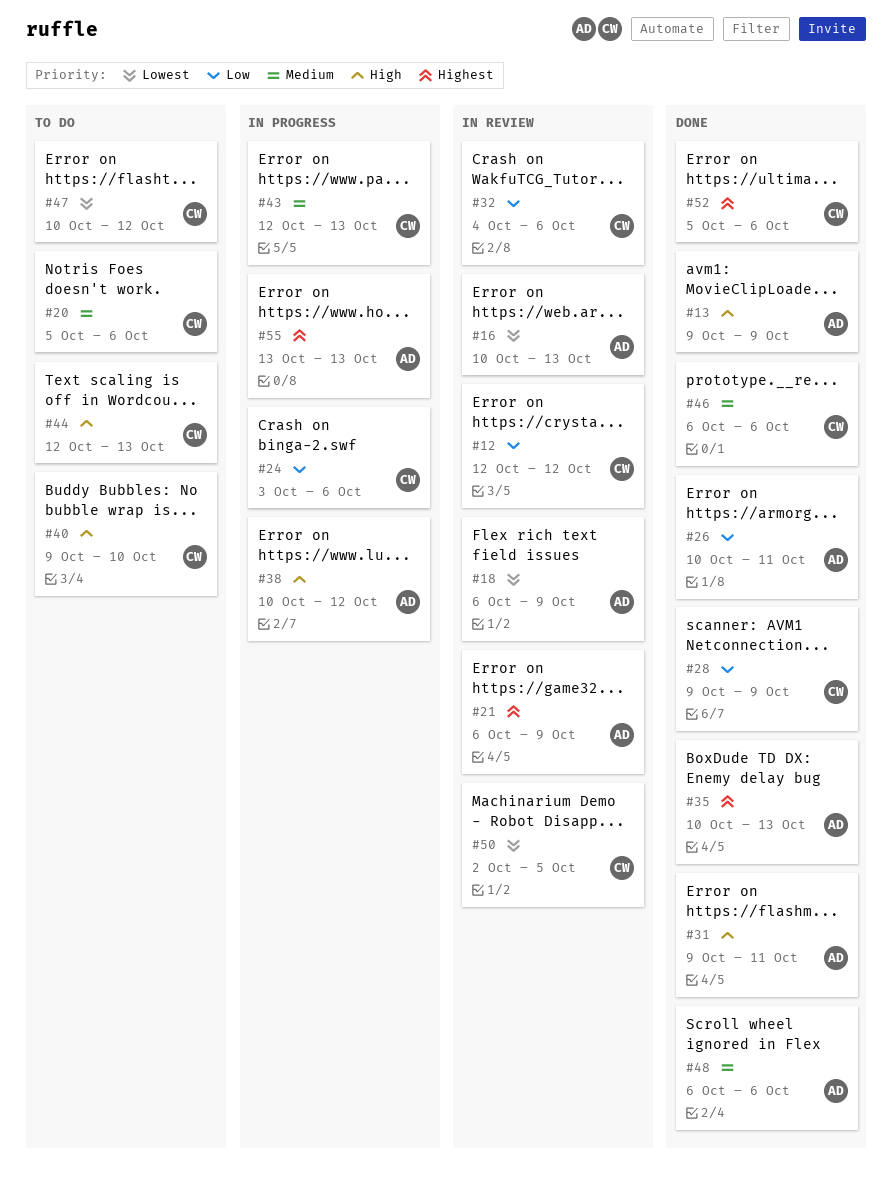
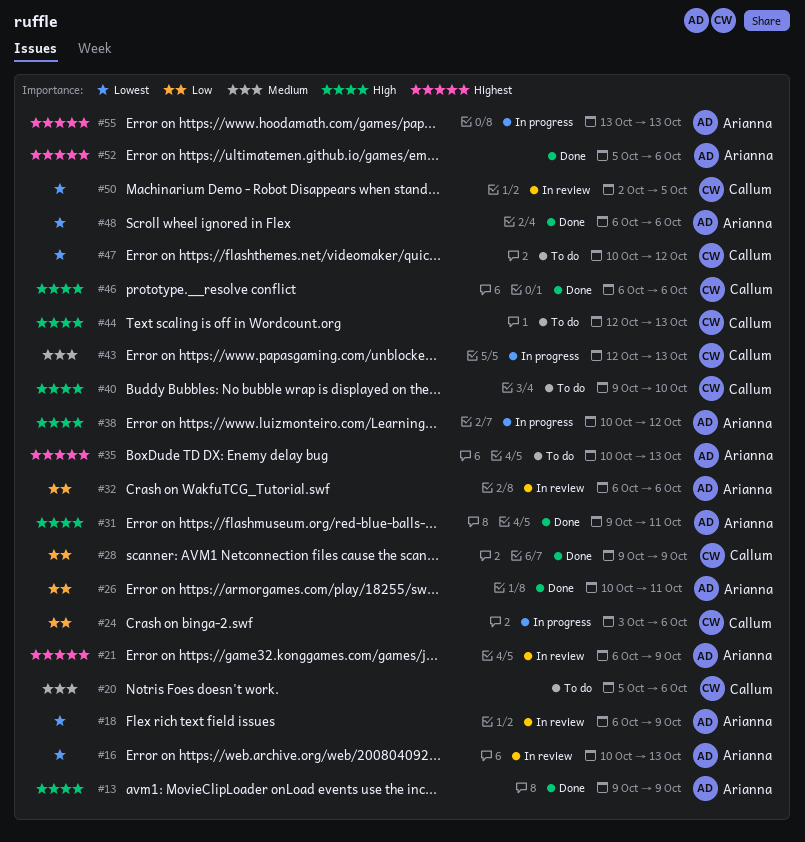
#12: present -> none
#32, owner: Callum -> Arianna
#32, start: Oct 4 -> Oct 6
#35, status: Done -> To do
#46, priority: Medium -> High
#48, priority: Medium -> Lowest
#52, owner: Callum -> Arianna

